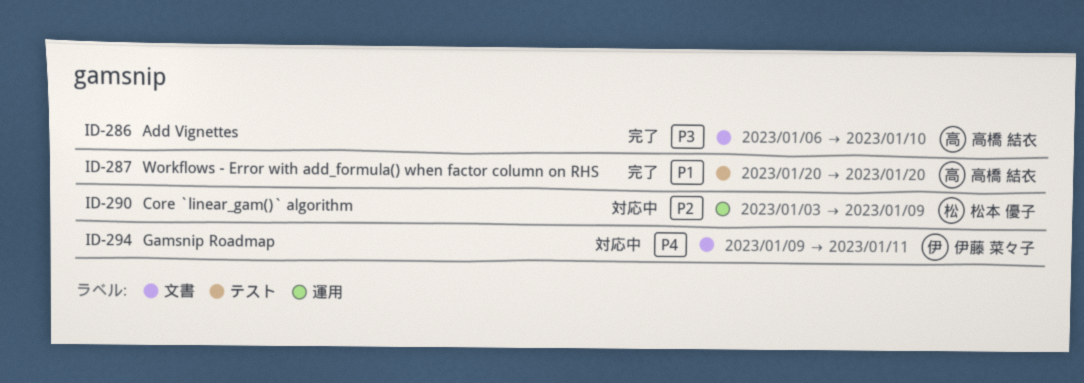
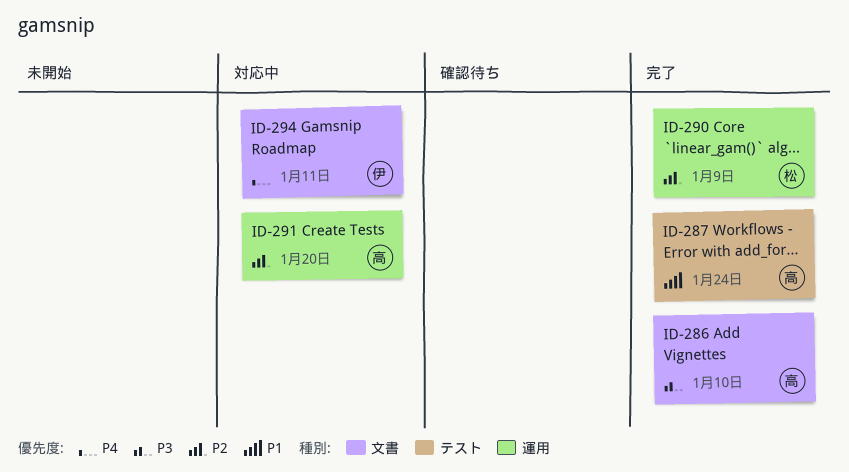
ID-287, due: Jan 20 -> Jan 24
ID-290, status: 対応中 -> 完了
ID-291: none -> present

